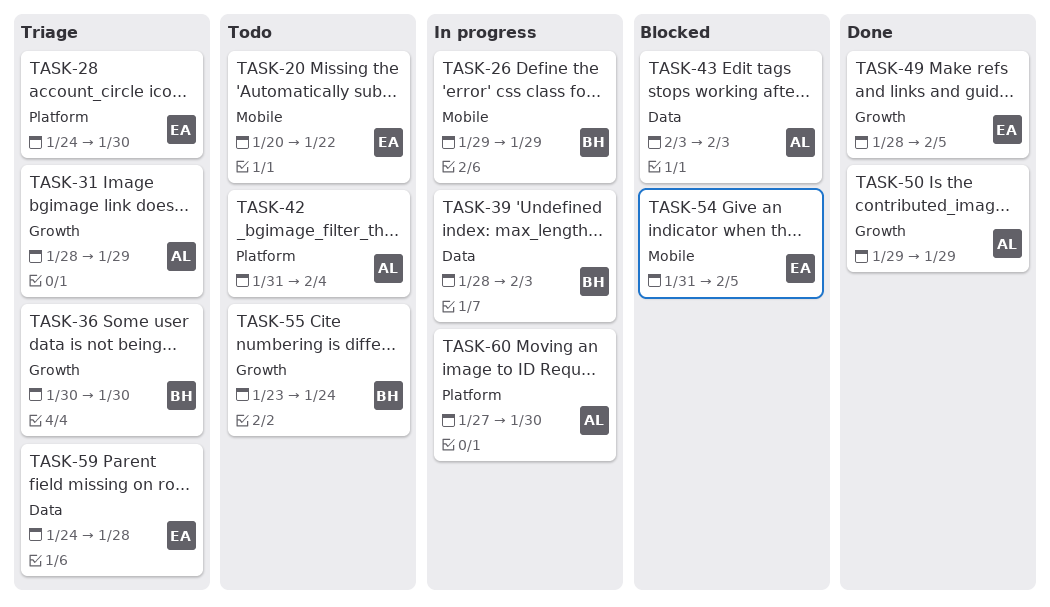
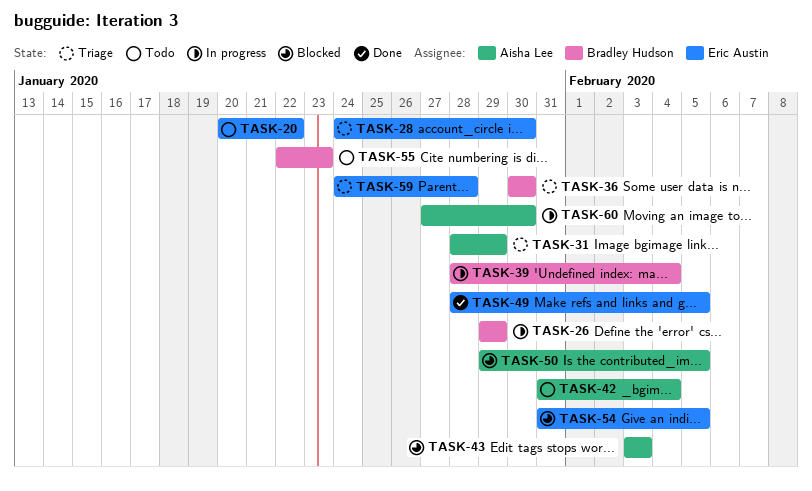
TASK-39, due: Feb 3 -> Feb 4
TASK-50, status: Done -> Blocked
TASK-50, due: Jan 29 -> Feb 5
TASK-55, start: Jan 23 -> Jan 22
TASK-55, due: Jan 24 -> Jan 23

